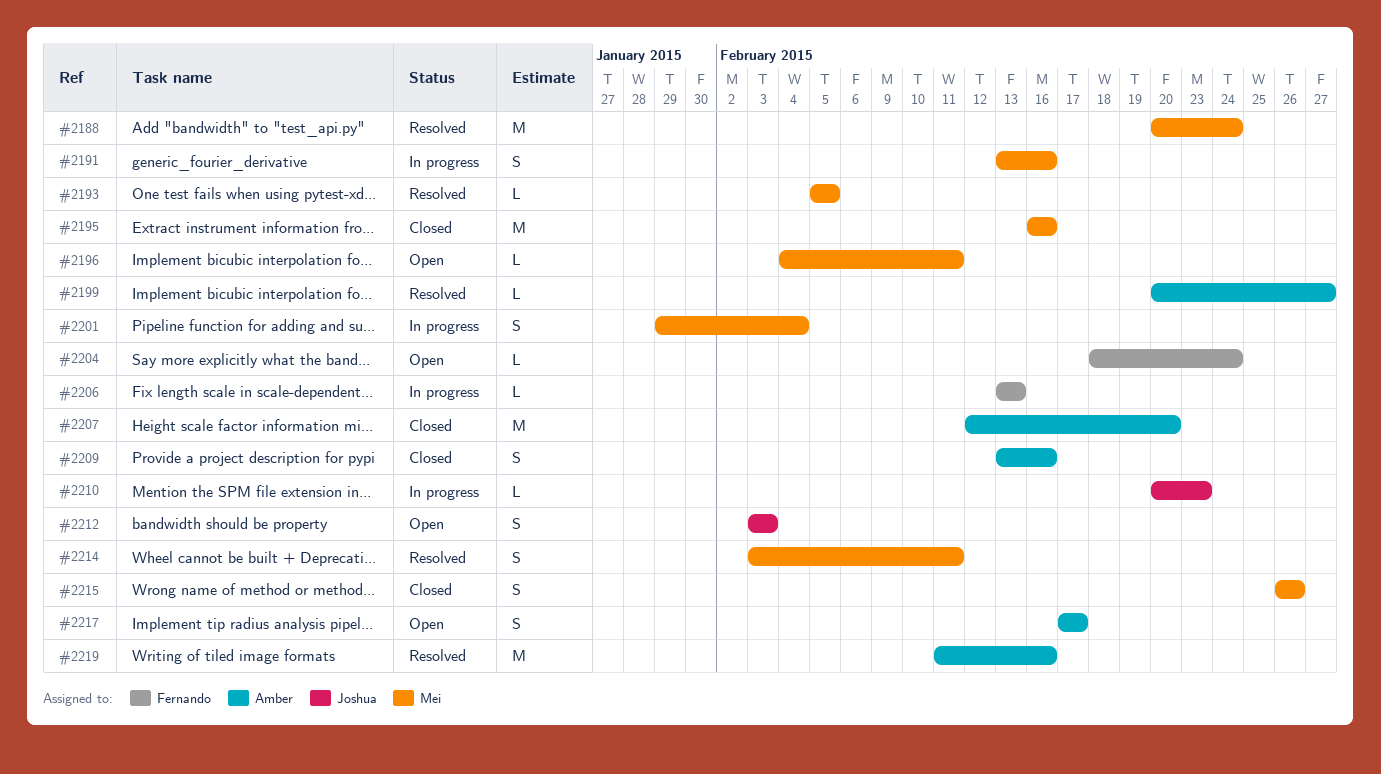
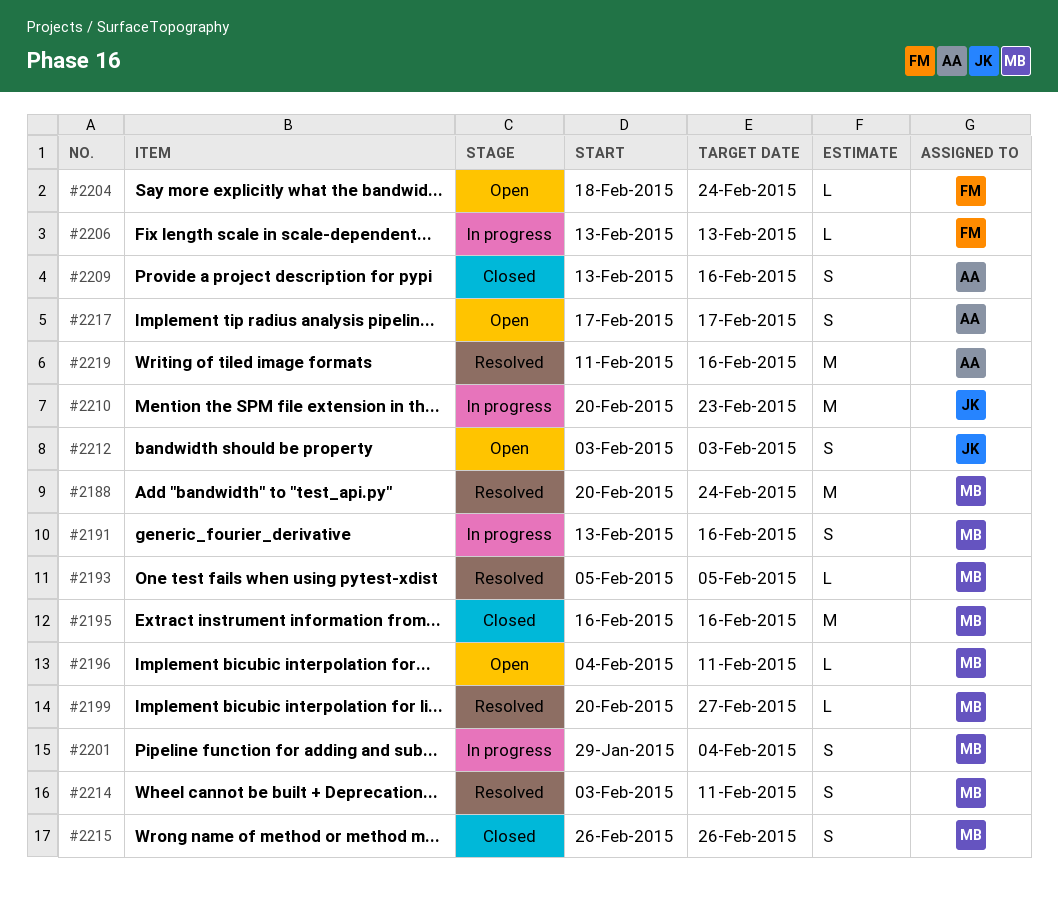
#2199, owner: Amber -> Mei
#2207: present -> none
#2210, estimate: L -> M

